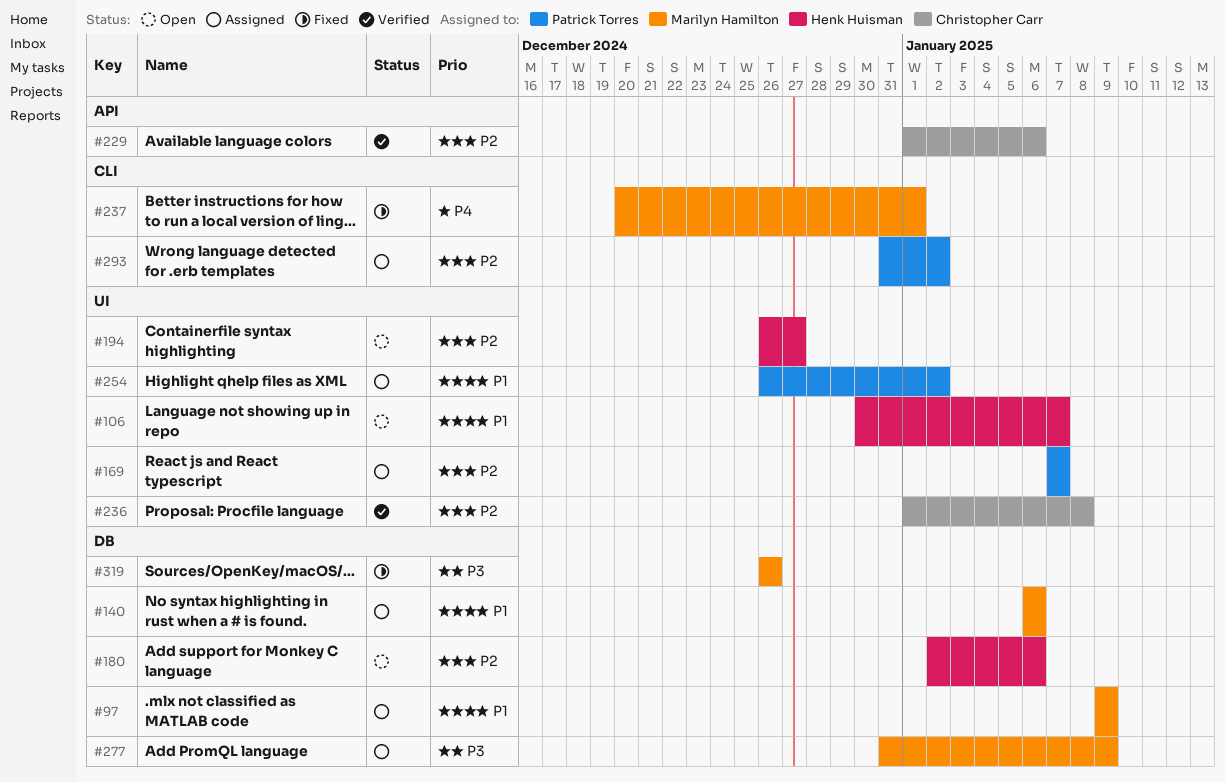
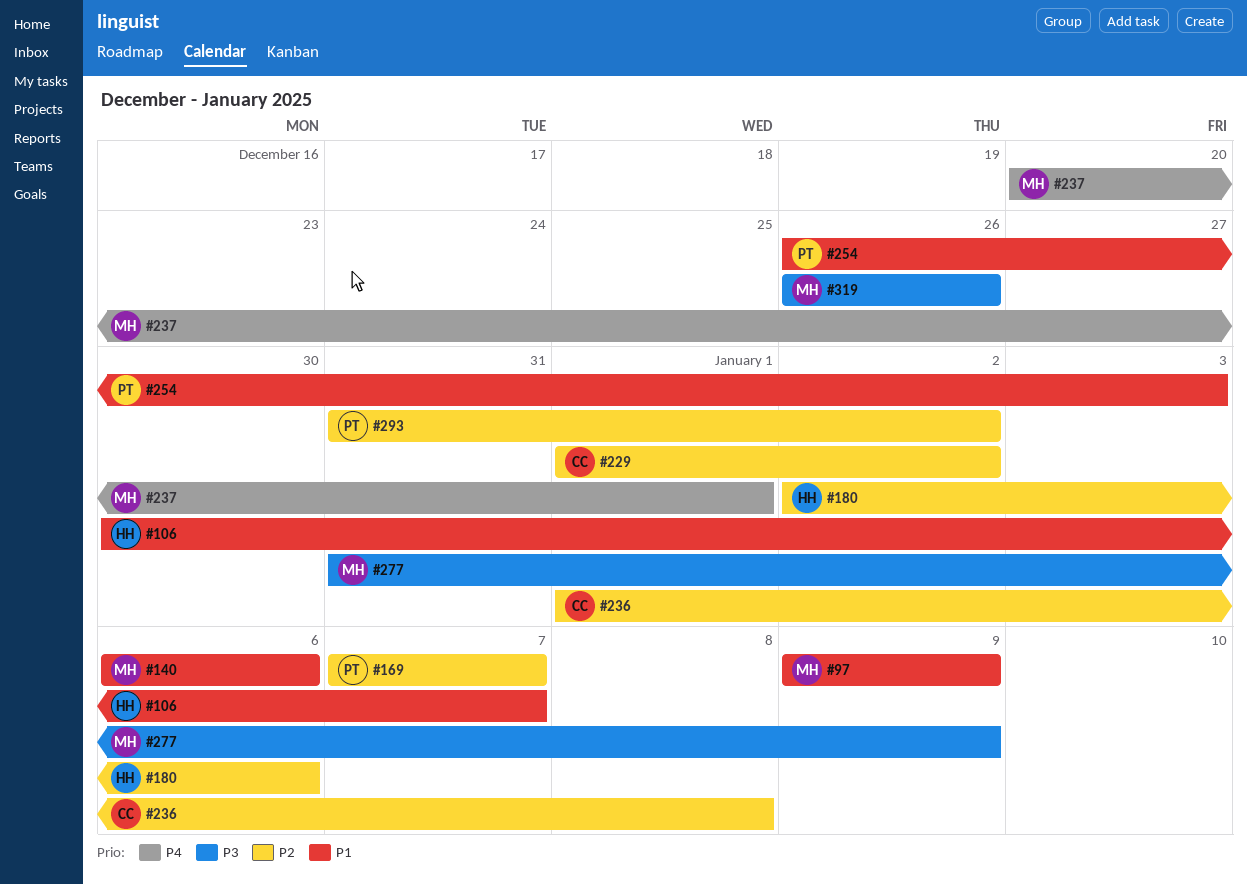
#194: present -> none
#229, due: Jan 6 -> Jan 2
#254, due: Jan 2 -> Jan 3

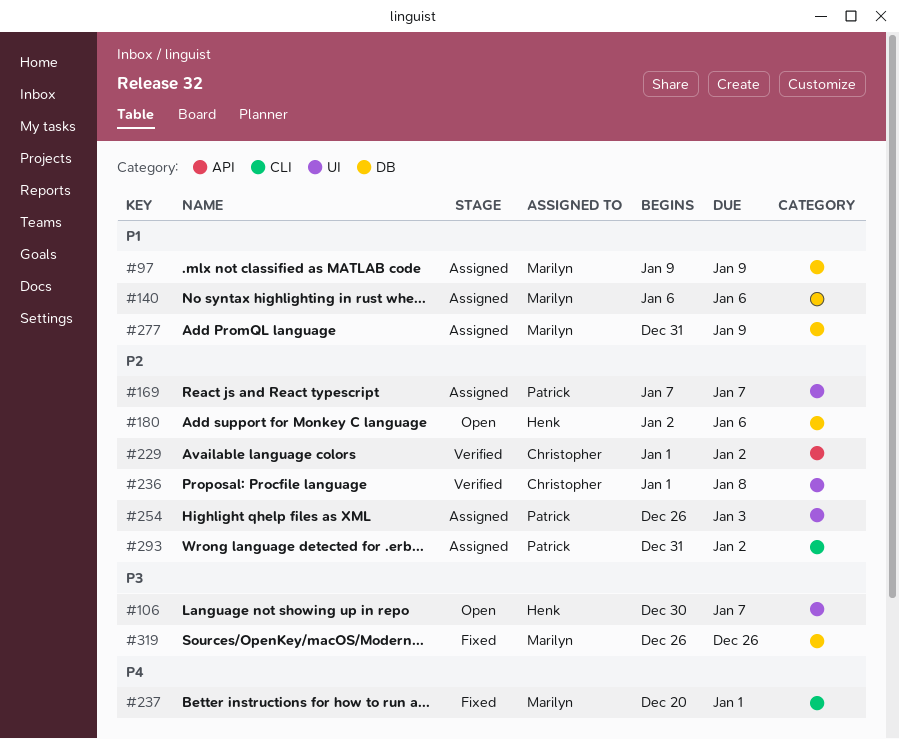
#106, priority: P1 -> P3
#254, priority: P1 -> P2
#277, priority: P3 -> P1

